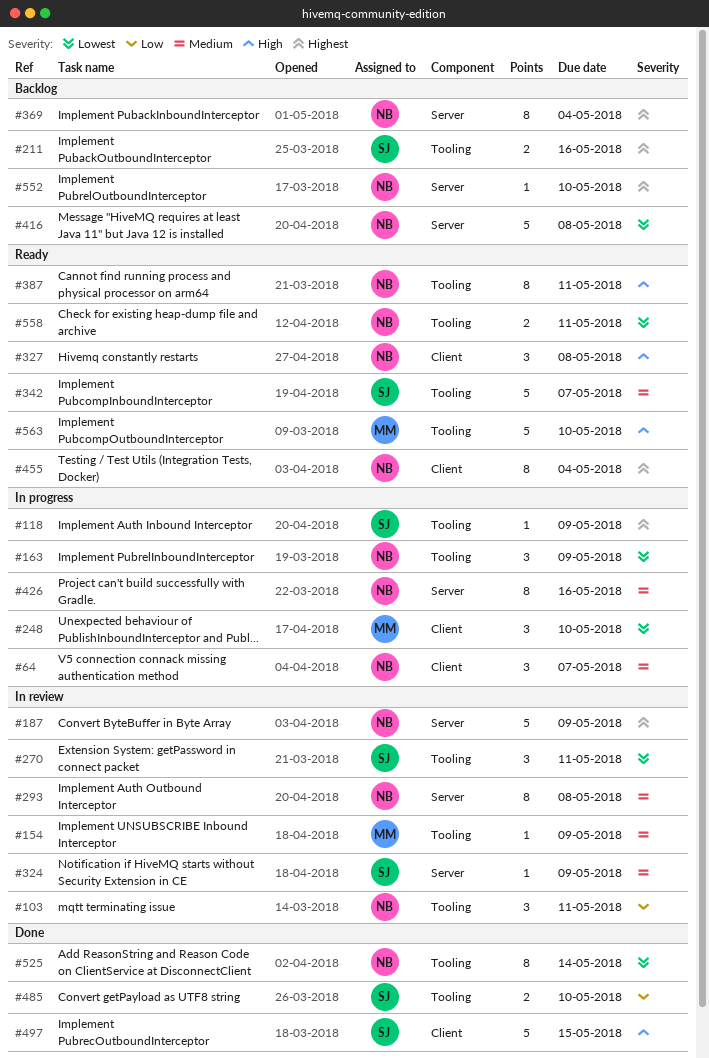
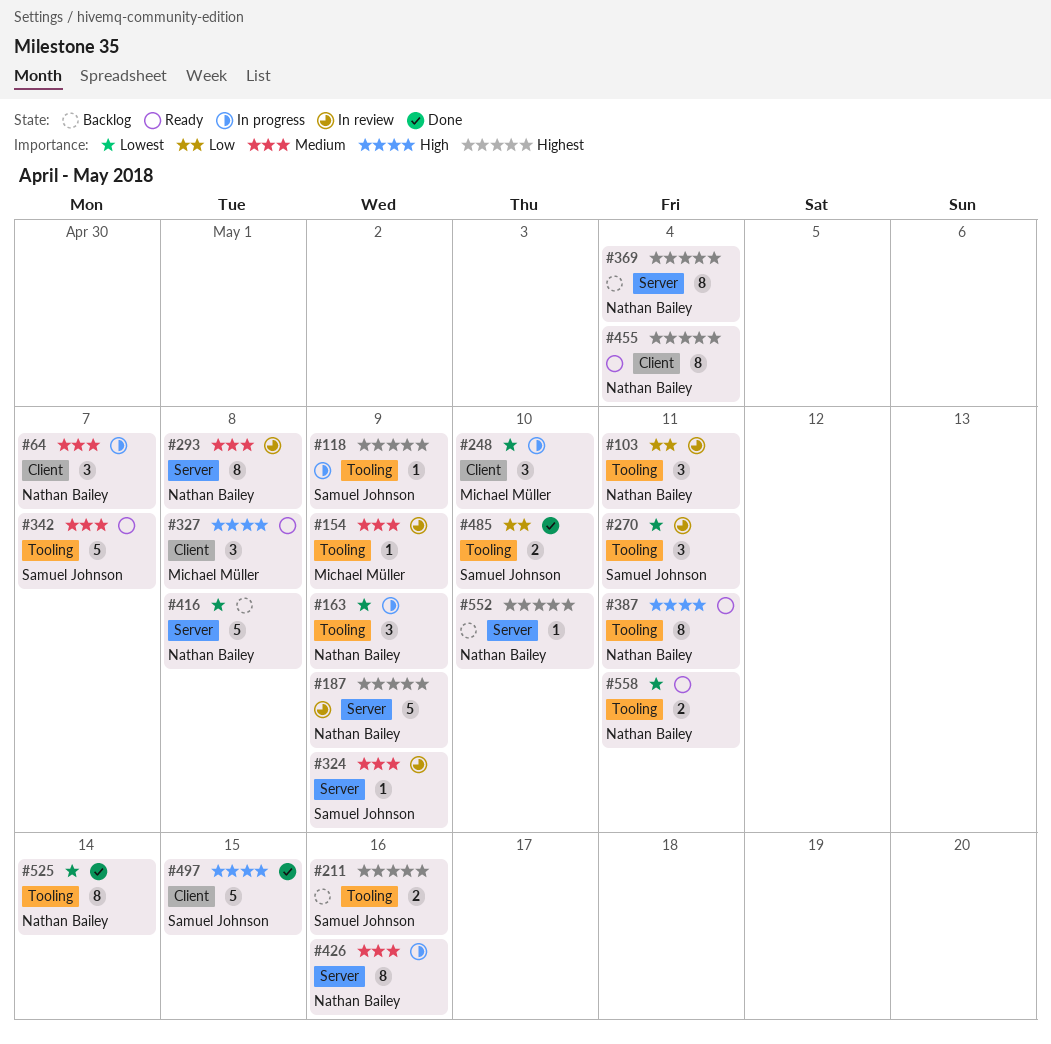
#327, owner: Nathan Bailey -> Michael Müller
#563: present -> none

